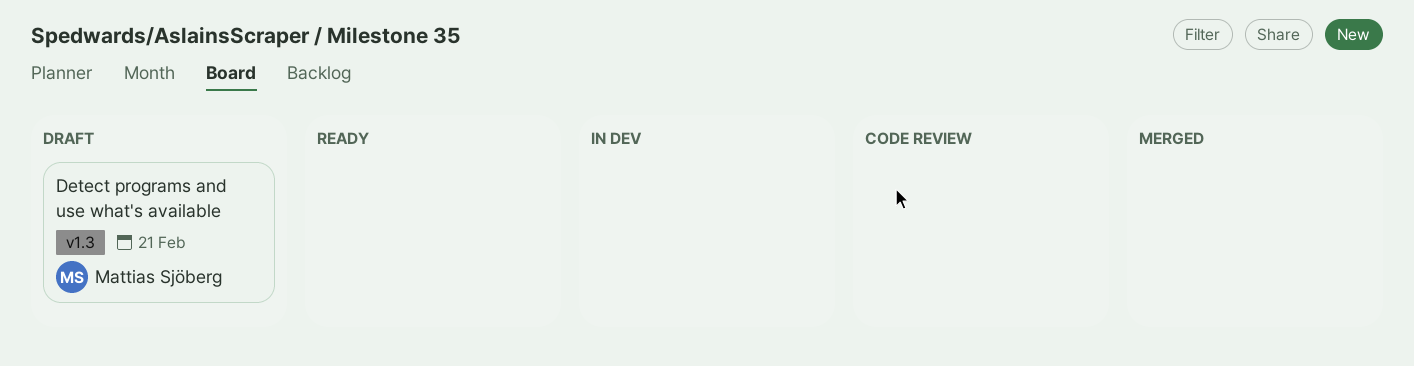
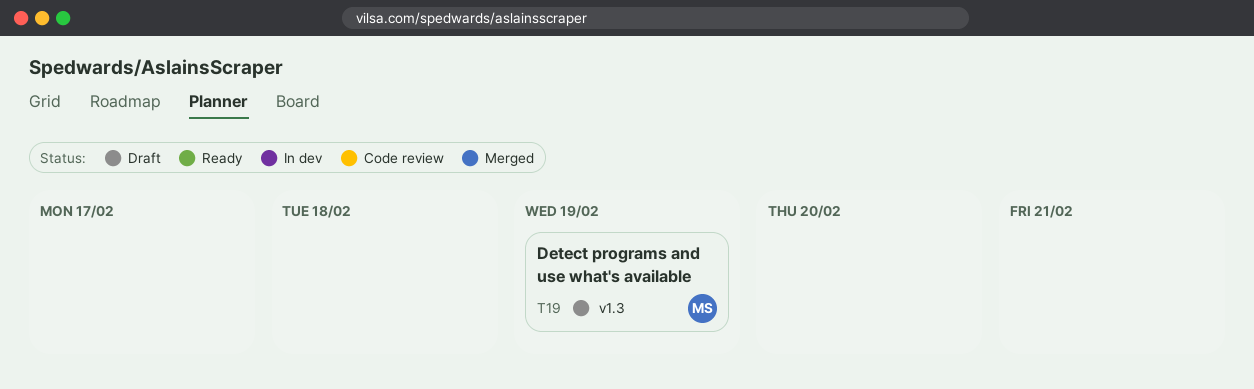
Detect programs and use what's available, due: Feb 21 -> Feb 19

